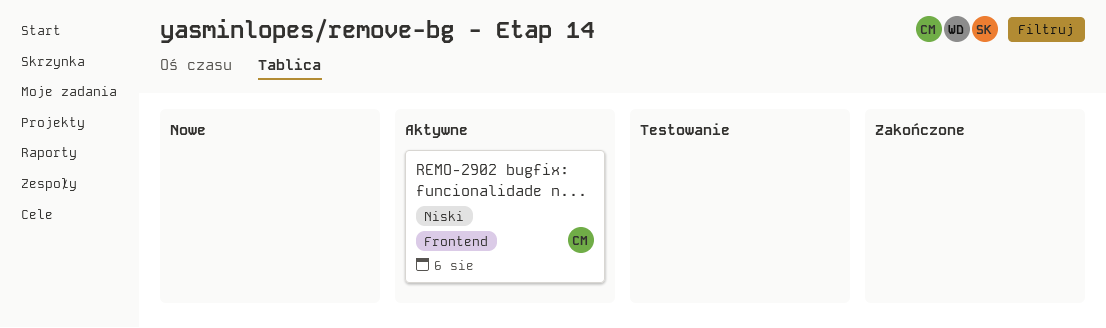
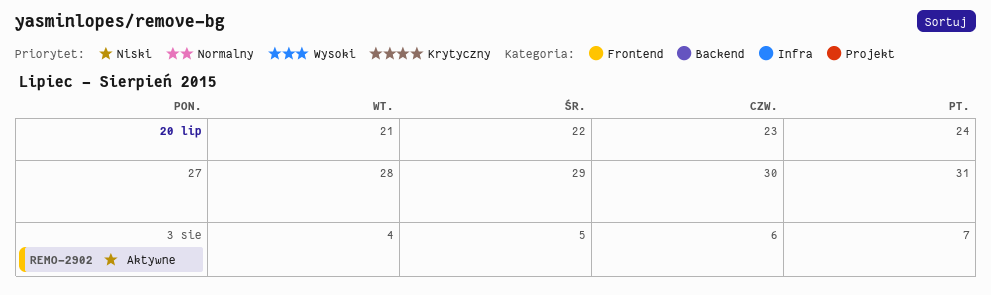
REMO-2902, due: Aug 6 -> Aug 3

